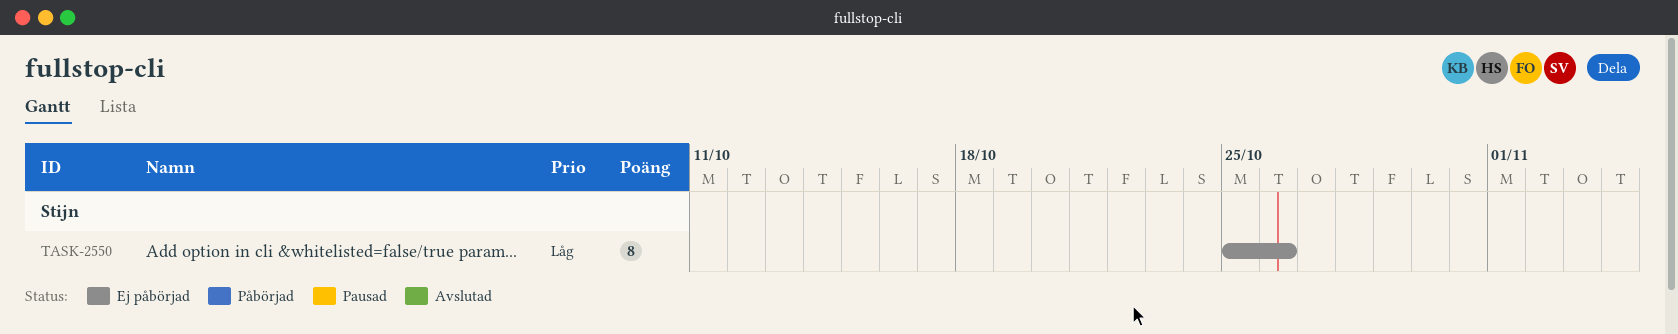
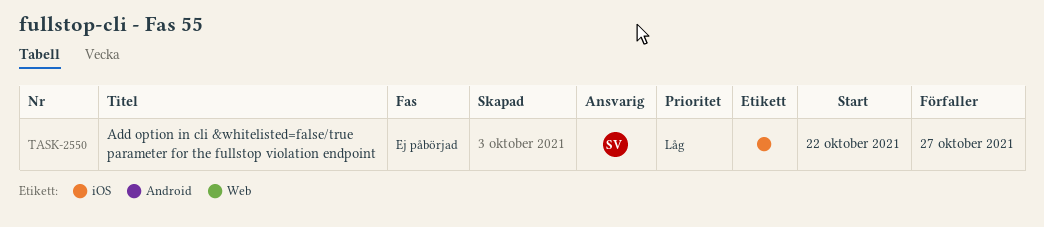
TASK-2550, start: Oct 25 -> Oct 22
TASK-2550, due: Oct 26 -> Oct 27

